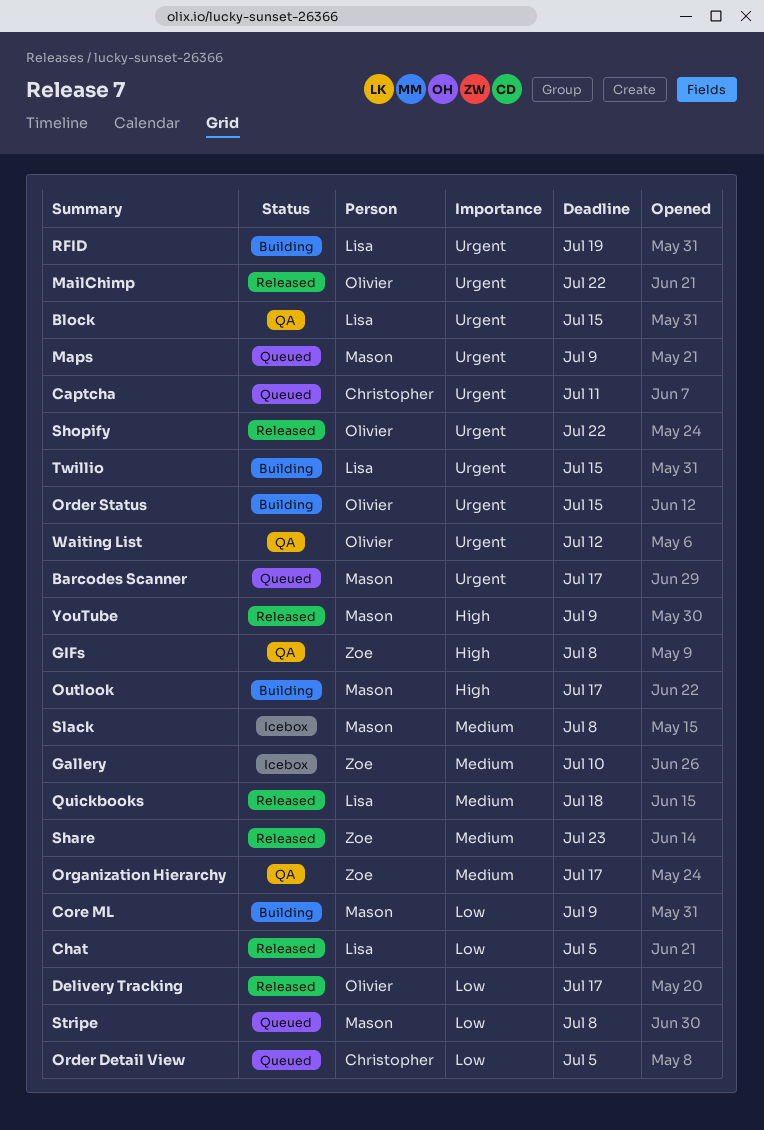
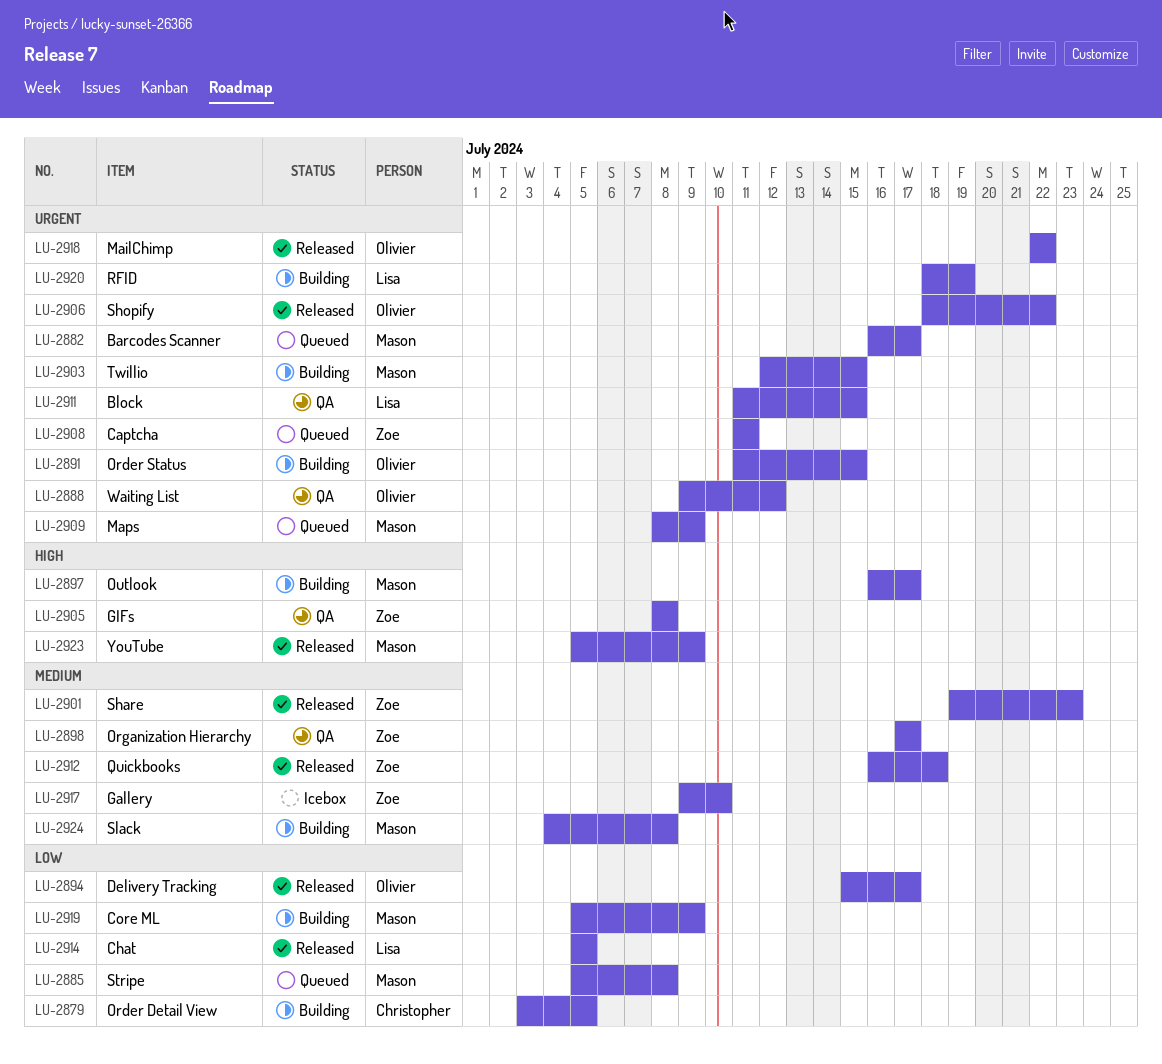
Captcha, owner: Christopher -> Zoe
Order Detail View, status: Queued -> Building
Quickbooks, owner: Lisa -> Zoe
Slack, status: Icebox -> Building
Twillio, owner: Lisa -> Mason

